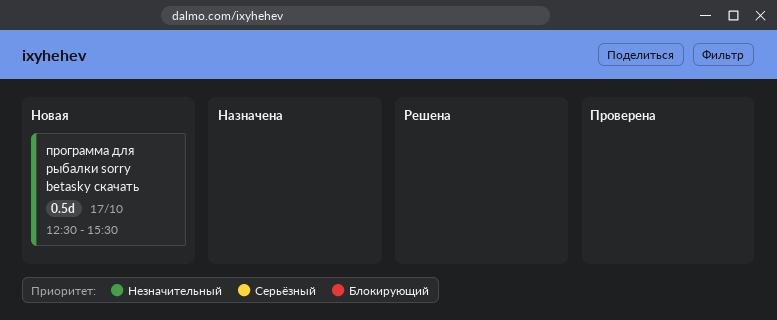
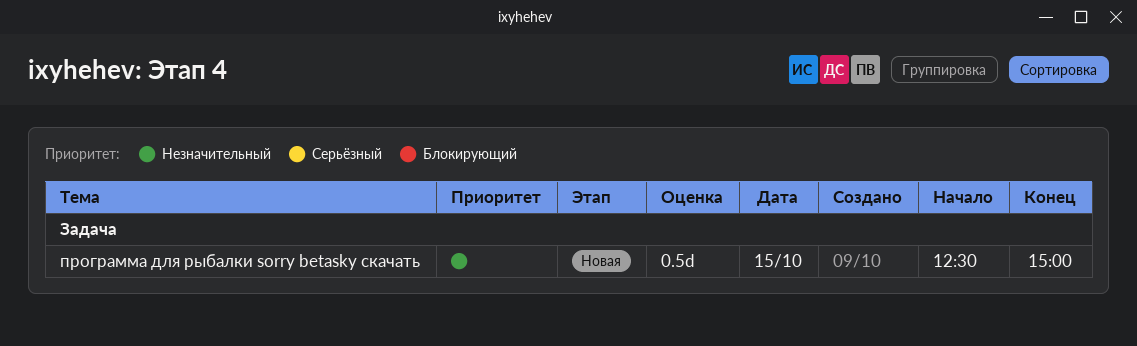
программа для рыбалки sorry betasky скачать, day: Oct 17 -> Oct 15
программа для рыбалки sorry betasky скачать, ends: 15:30 -> 15:00

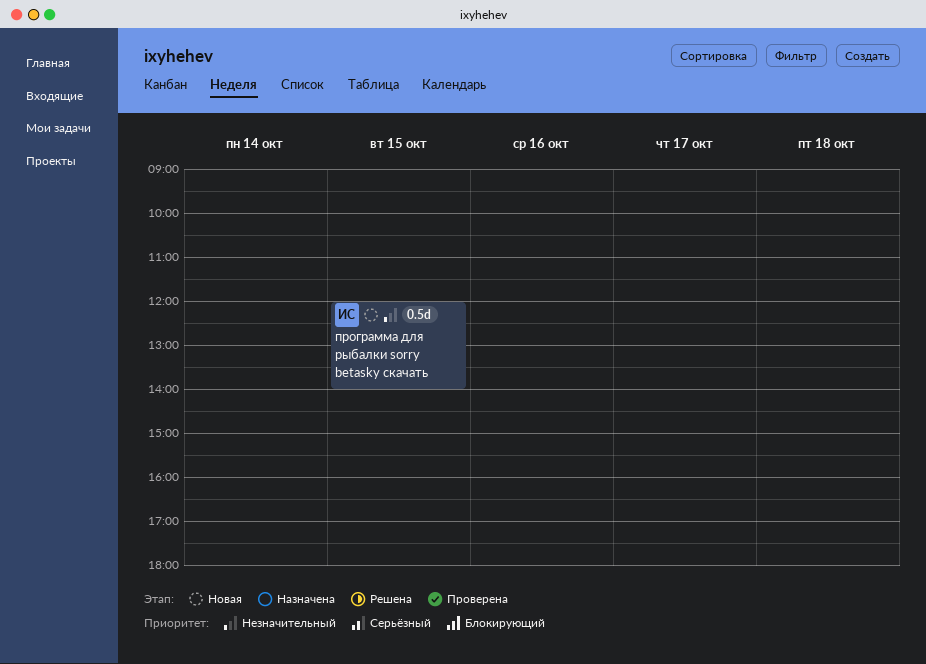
программа для рыбалки sorry betasky скачать, begins: 12:30 -> 12:00
программа для рыбалки sorry betasky скачать, ends: 15:00 -> 14:00

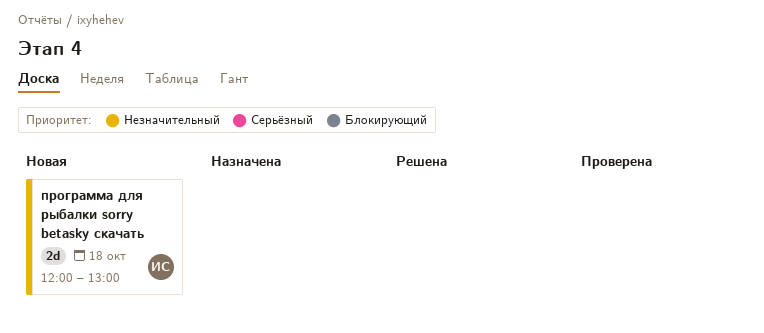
программа для рыбалки sorry betasky скачать, estimate: 0.5d -> 2d
программа для рыбалки sorry betasky скачать, day: Oct 15 -> Oct 18
программа для рыбалки sorry betasky скачать, ends: 14:00 -> 13:00

